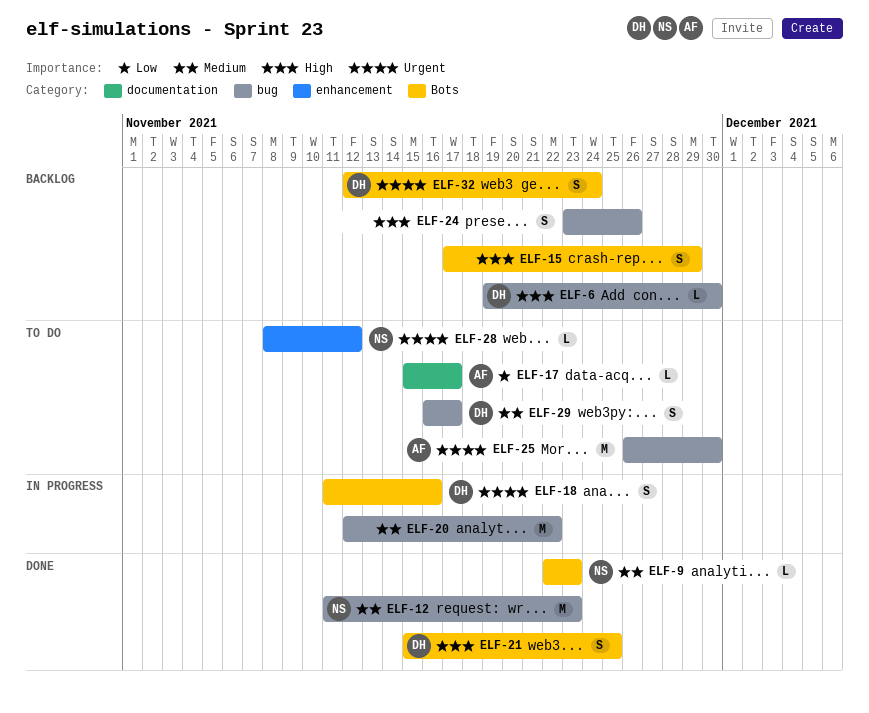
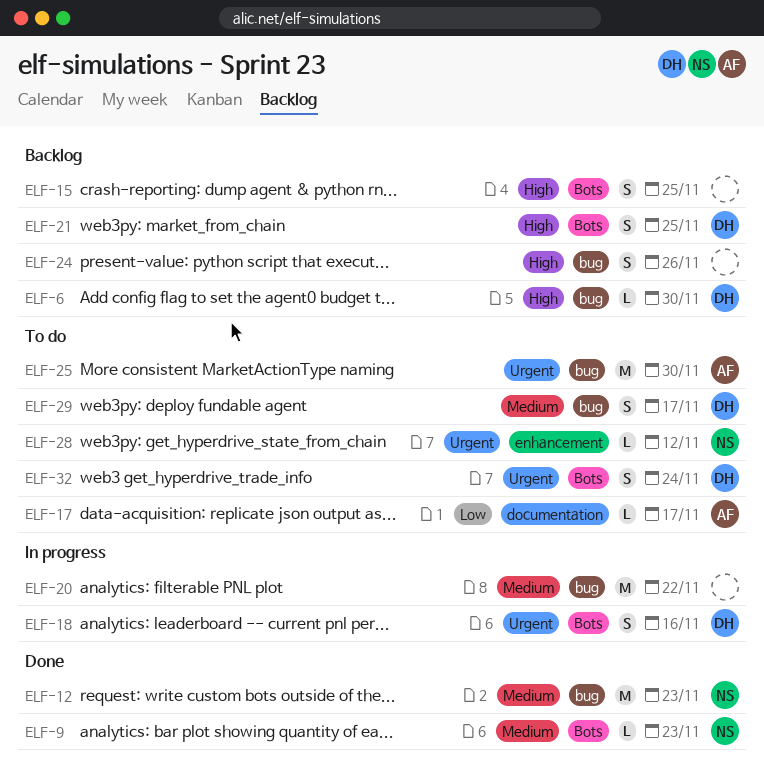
ELF-15, due: Nov 29 -> Nov 25
ELF-21, status: Done -> Backlog
ELF-32, status: Backlog -> To do

